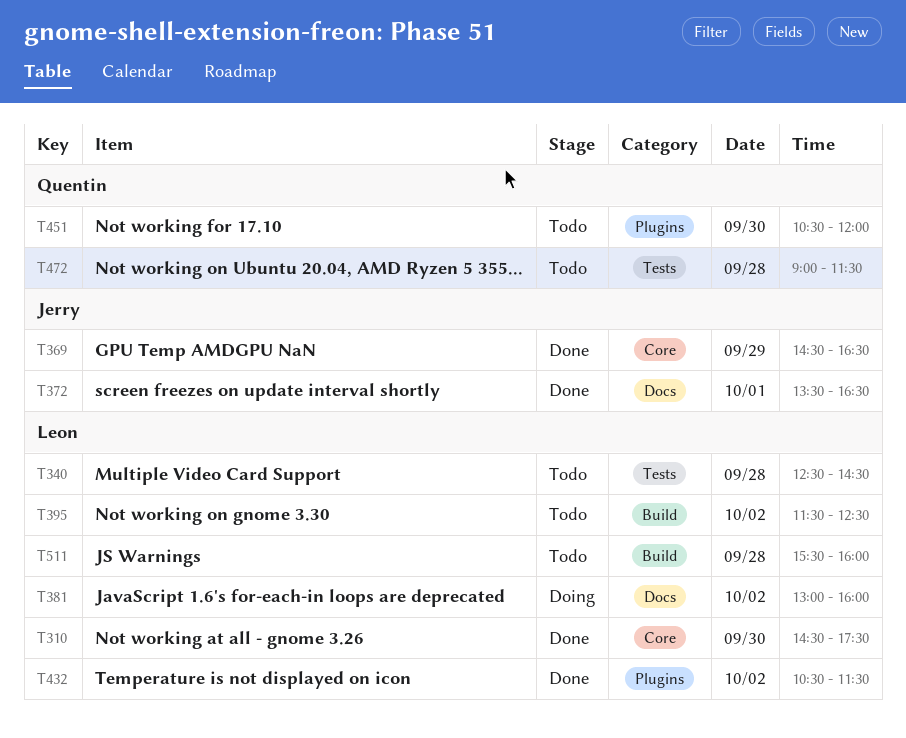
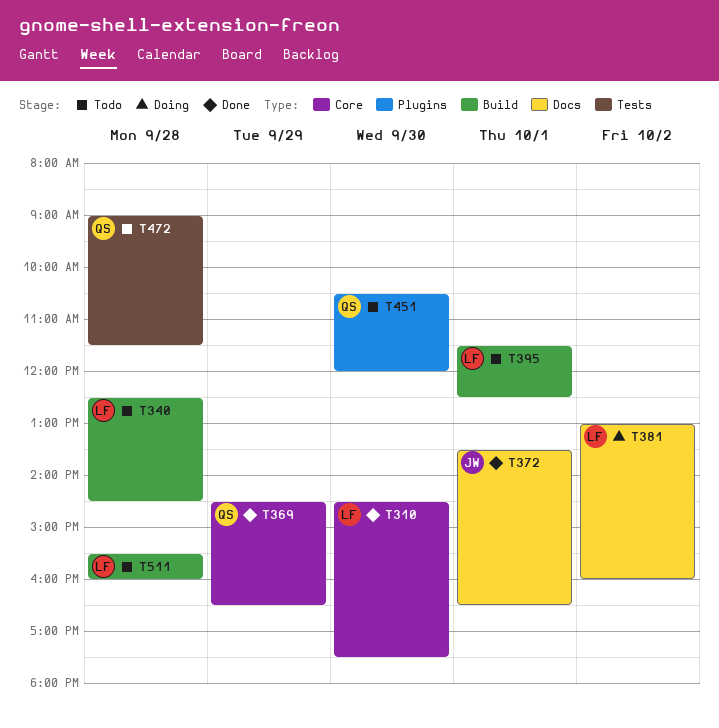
T340, label: Tests -> Build
T369, owner: Jerry -> Quentin
T395, day: Oct 2 -> Oct 1
T432: present -> none

